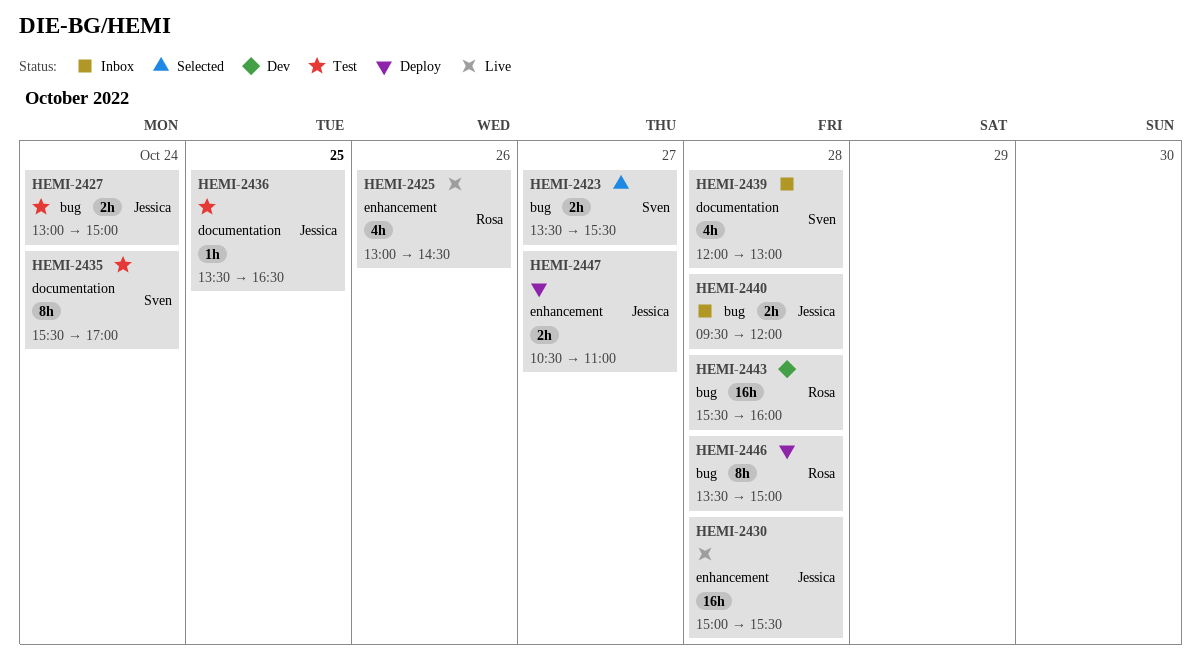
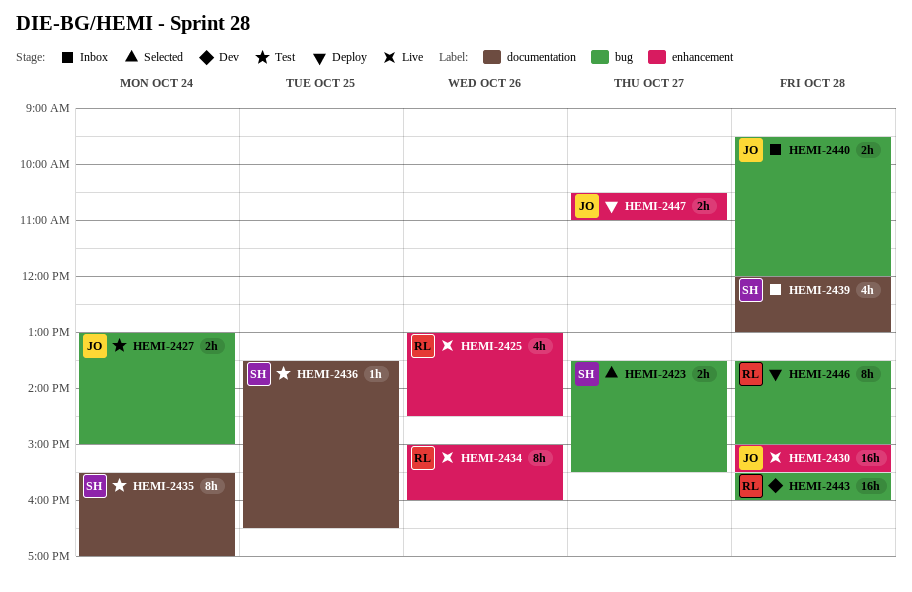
HEMI-2434: none -> present
HEMI-2436, owner: Jessica -> Sven

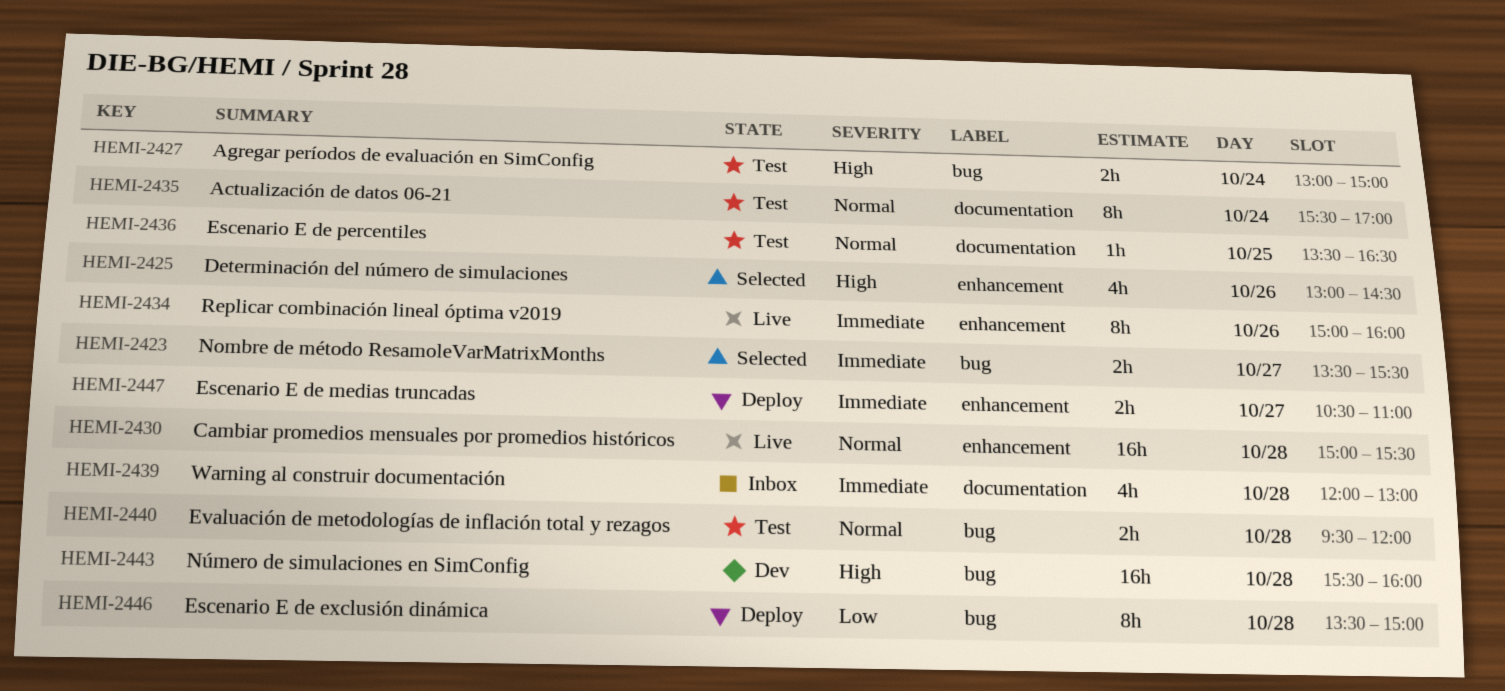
HEMI-2425, status: Live -> Selected
HEMI-2440, status: Inbox -> Test

